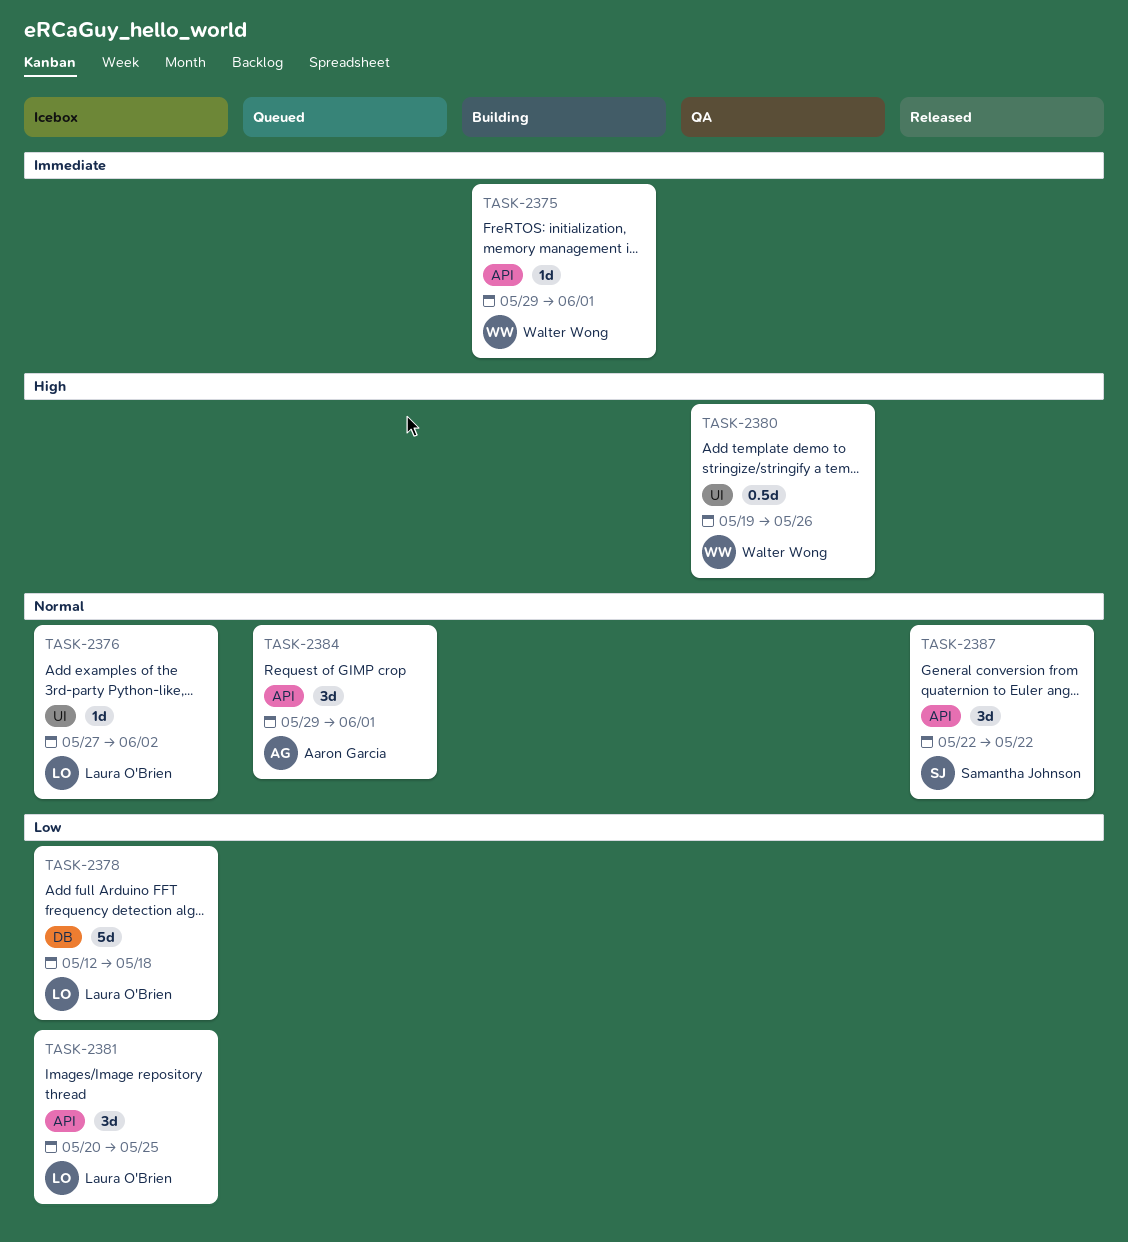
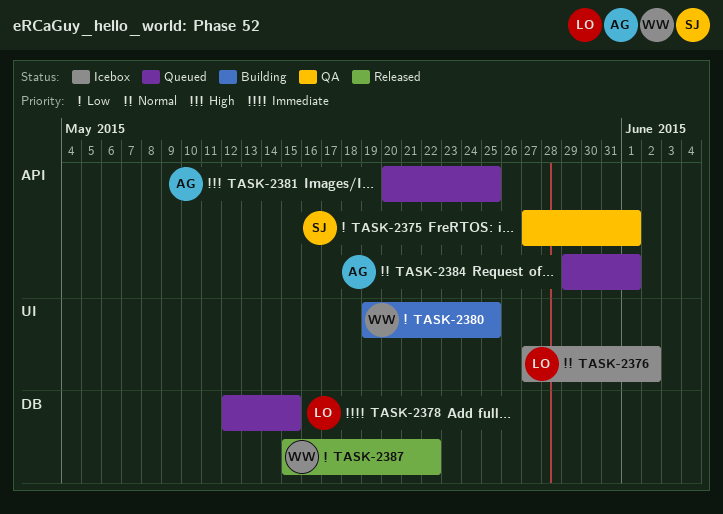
TASK-2375, status: Building -> QA
TASK-2375, owner: Walter Wong -> Samantha Johnson
TASK-2375, priority: Immediate -> Low
TASK-2375, start: May 29 -> May 27
TASK-2378, status: Icebox -> Queued
TASK-2378, priority: Low -> Immediate
TASK-2378, due: May 18 -> May 15
TASK-2380, status: QA -> Building
TASK-2380, priority: High -> Low
TASK-2380, due: May 26 -> May 25
TASK-2381, status: Icebox -> Queued
TASK-2381, owner: Laura O'Brien -> Aaron Garcia
TASK-2381, priority: Low -> High
TASK-2387, owner: Samantha Johnson -> Walter Wong
TASK-2387, priority: Normal -> Low
TASK-2387, label: API -> DB
TASK-2387, start: May 22 -> May 15

